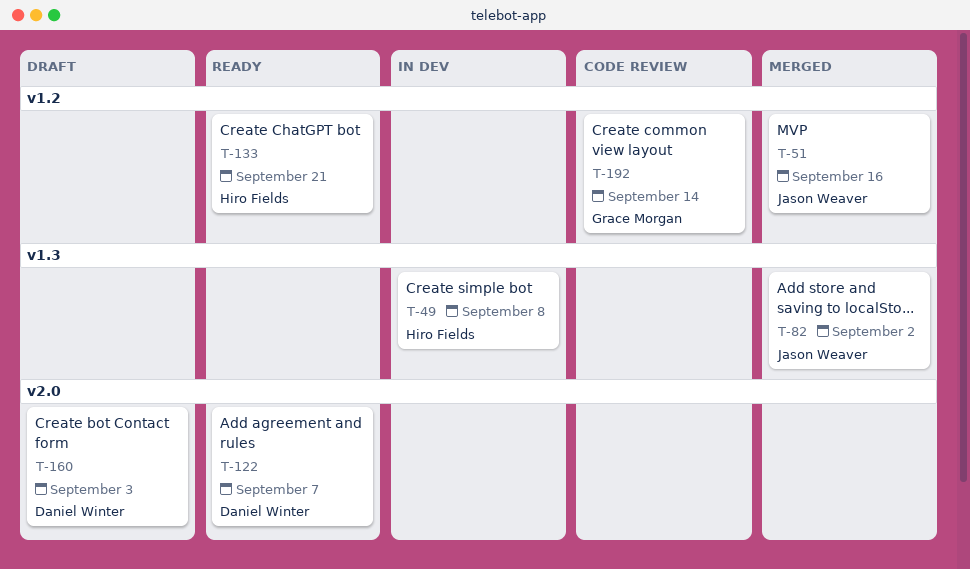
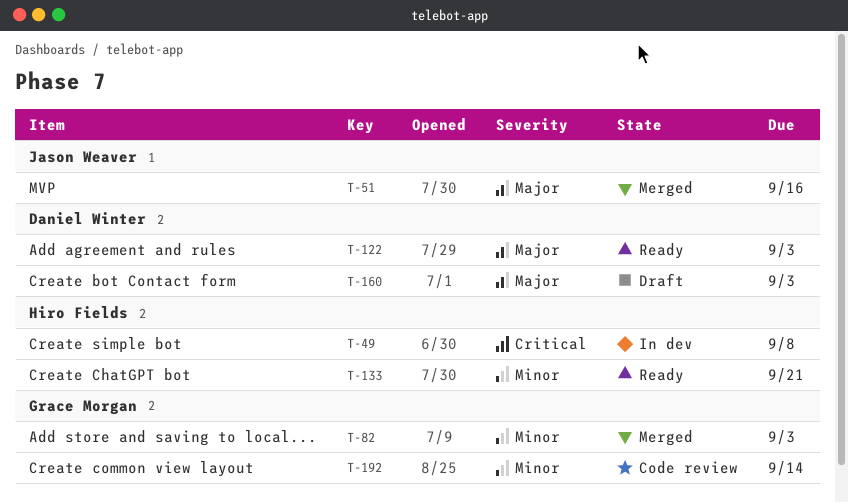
T-82, owner: Jason Weaver -> Grace Morgan
T-82, due: Sep 2 -> Sep 3
T-122, due: Sep 7 -> Sep 3

